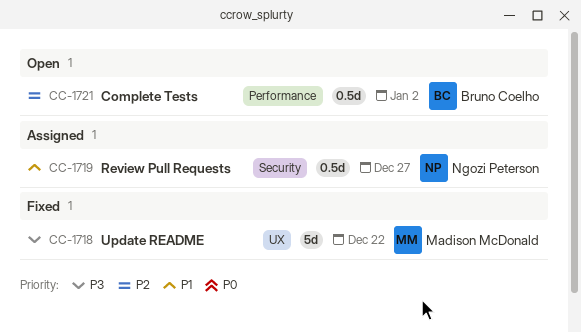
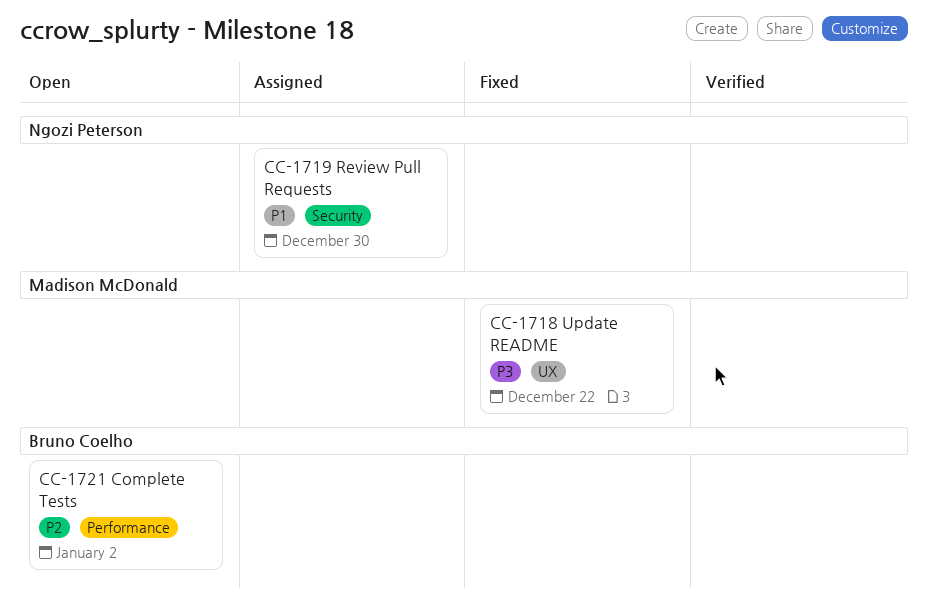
CC-1719, due: Dec 27 -> Dec 30

